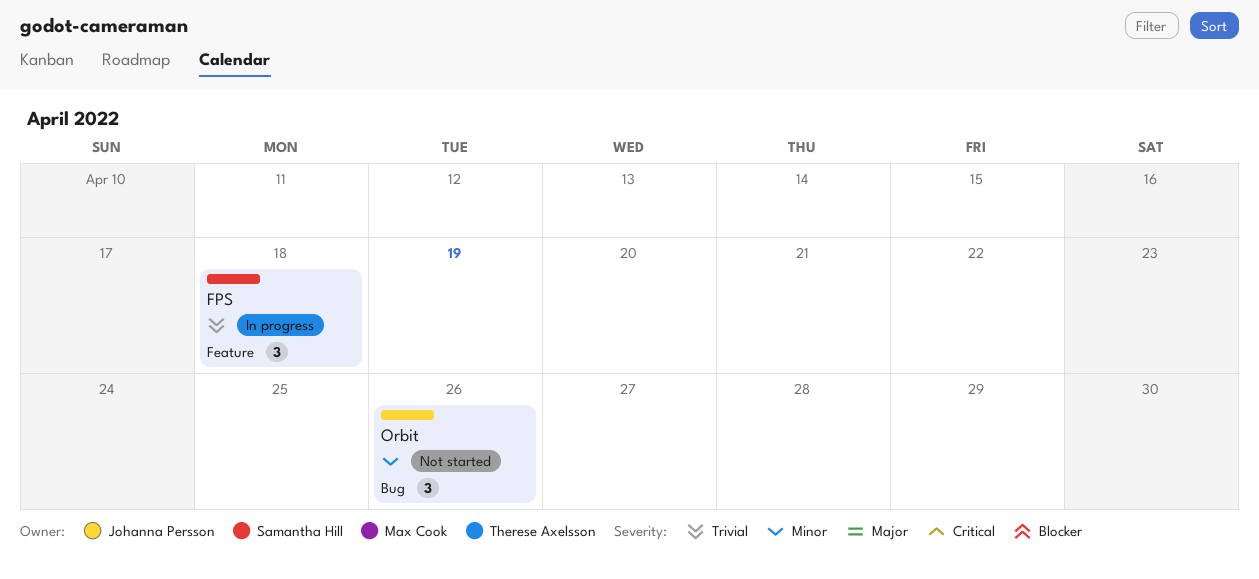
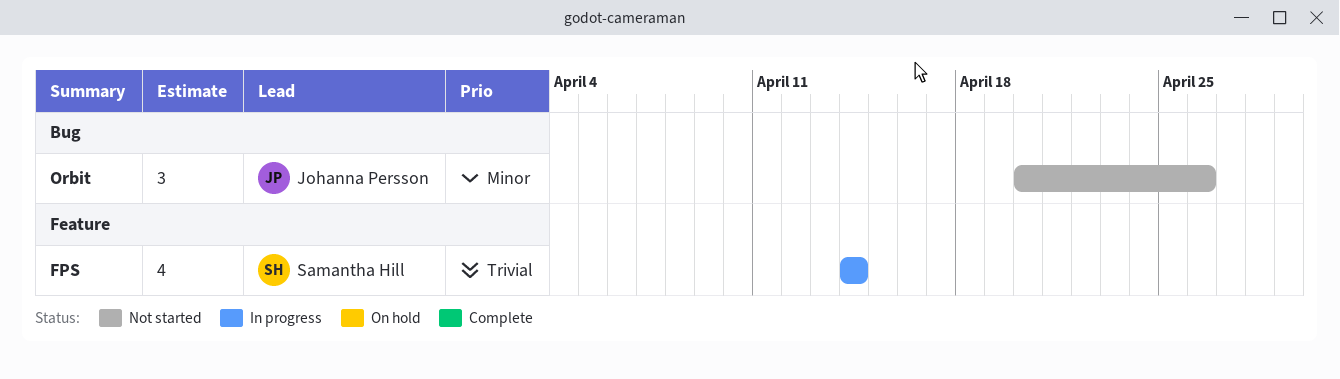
FPS, estimate: 3 -> 4
FPS, due: Apr 18 -> Apr 14

